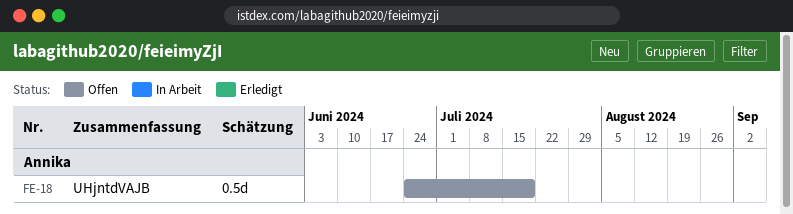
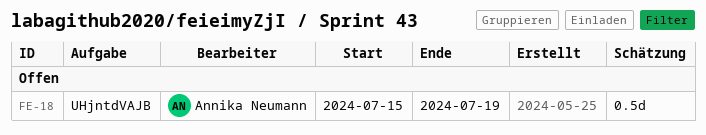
FE-18, start: Jun 24 -> Jul 15

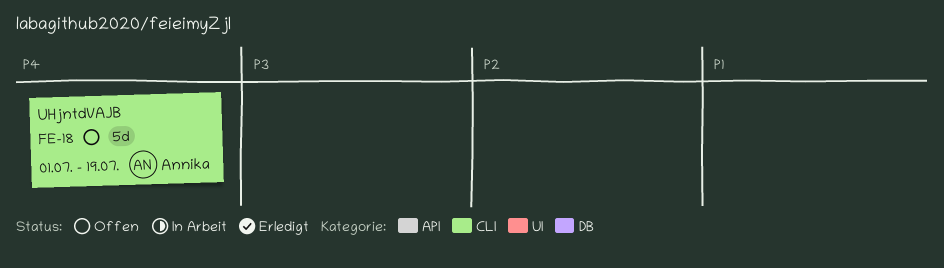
FE-18, estimate: 0.5d -> 5d
FE-18, start: Jul 15 -> Jul 1

